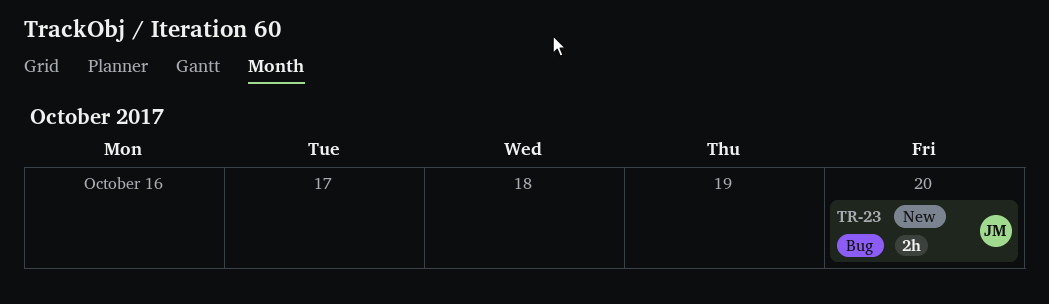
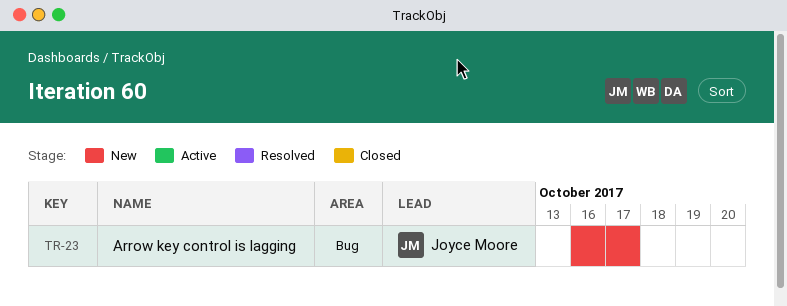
TR-23, due: Oct 20 -> Oct 17

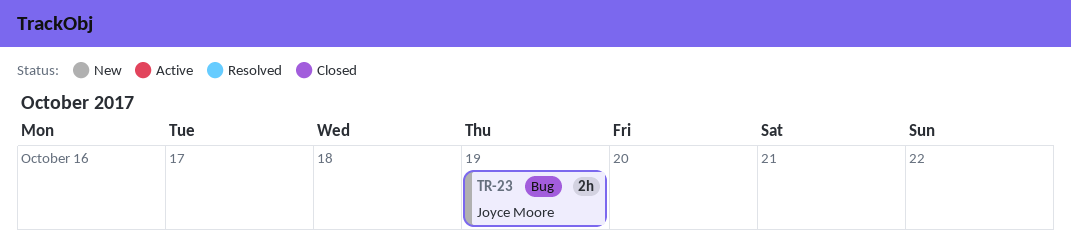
TR-23, due: Oct 17 -> Oct 19

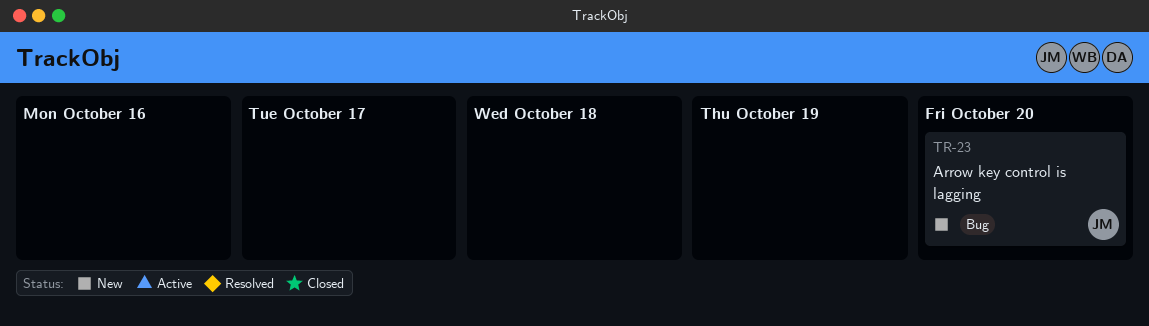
TR-23, due: Oct 19 -> Oct 20

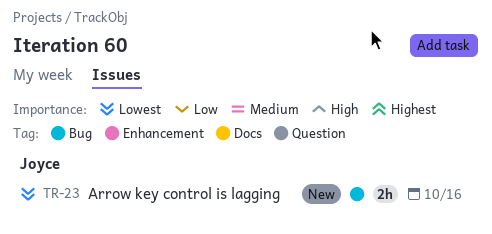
TR-23, due: Oct 20 -> Oct 16

